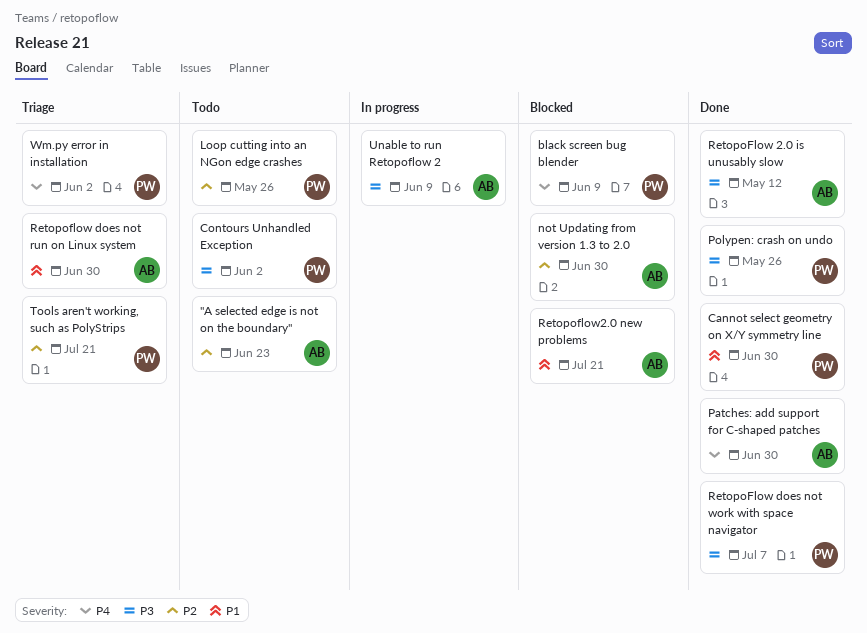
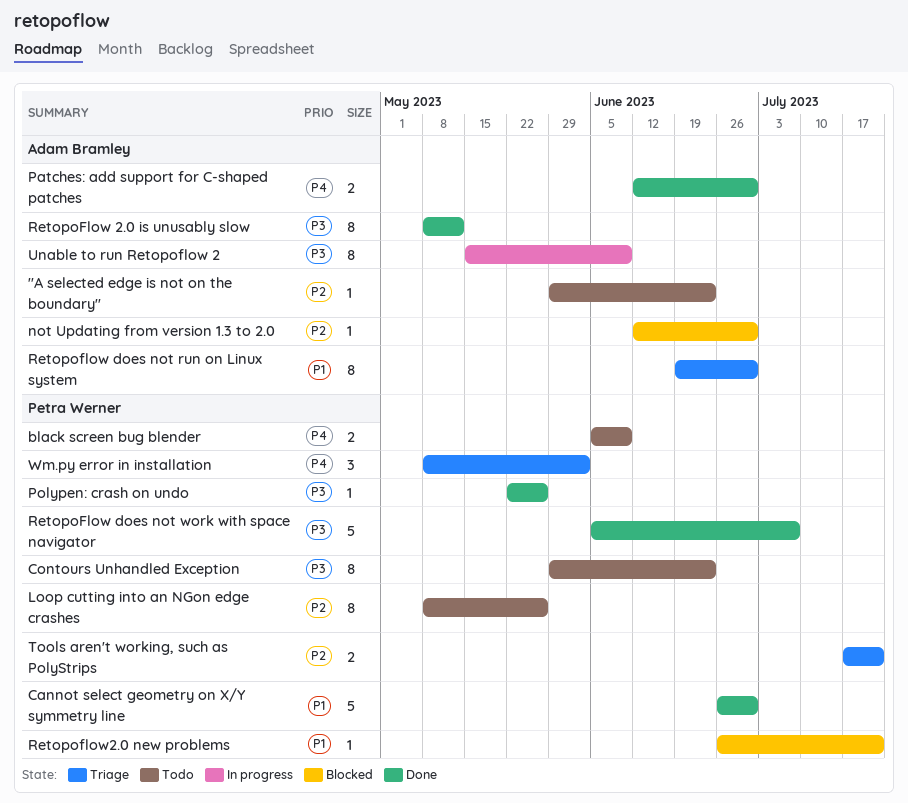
black screen bug blender, status: Blocked -> Todo
Contours Unhandled Exception, due: Jun 2 -> Jun 23
Retopoflow2.0 new problems, owner: Adam Bramley -> Petra Werner

